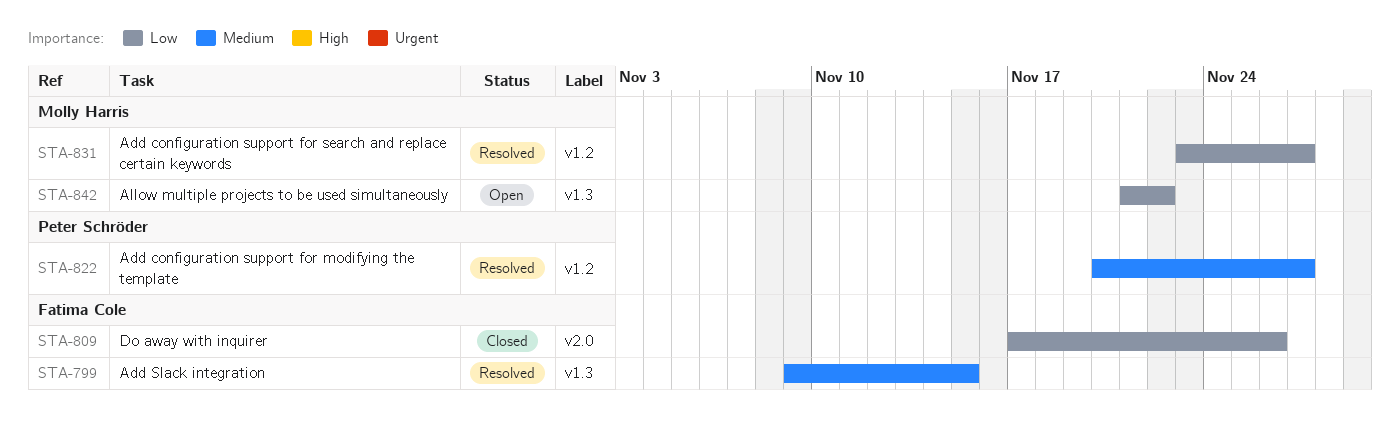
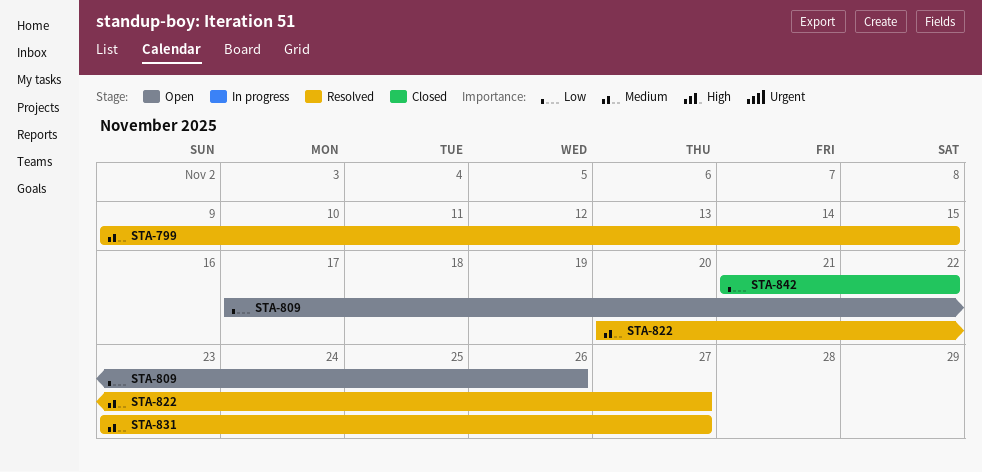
STA-809, status: Closed -> Open
STA-831, priority: Low -> Medium
STA-842, status: Open -> Closed

